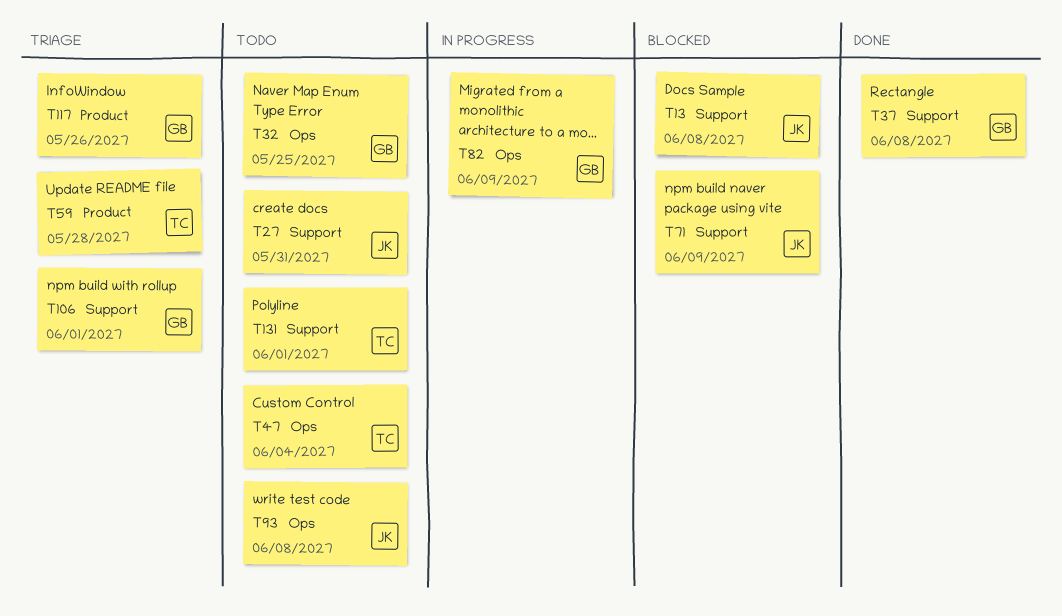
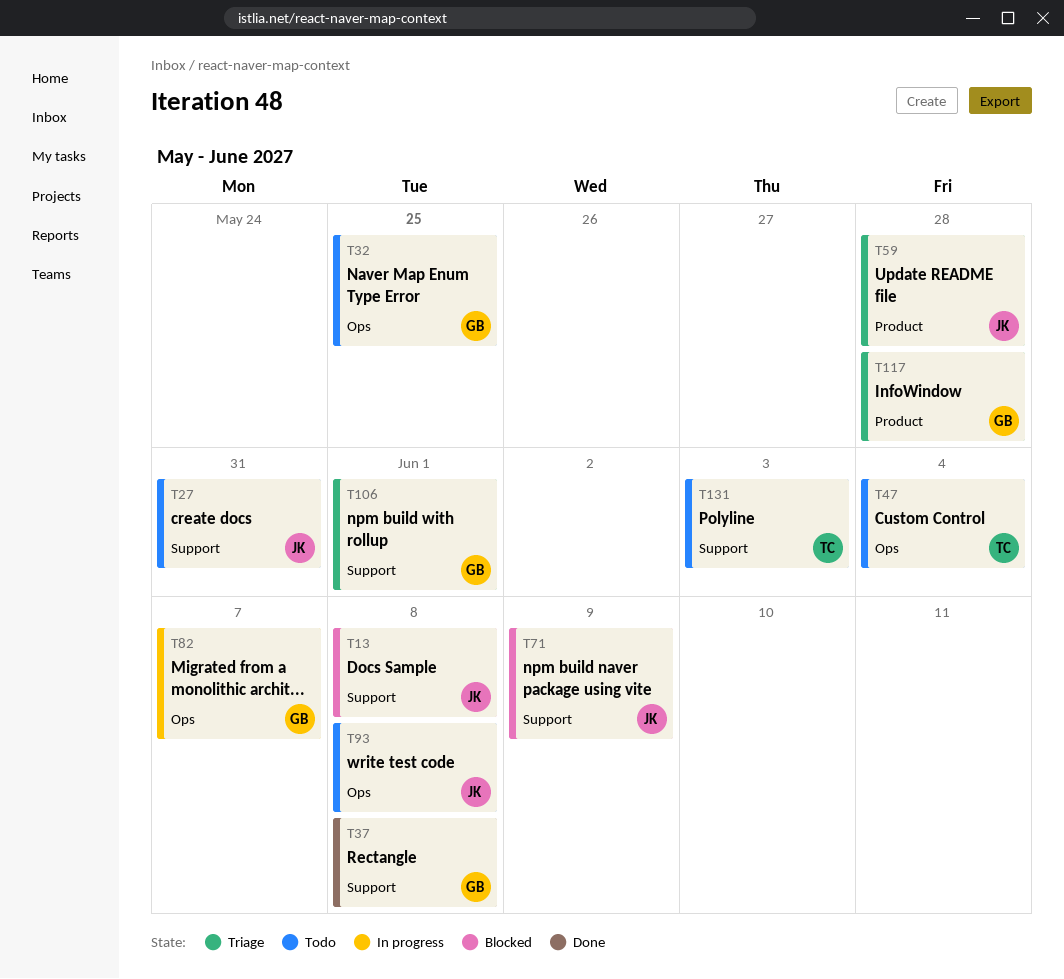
T59, owner: TC -> JK
T82, due: Jun 9 -> Jun 7
T117, due: May 26 -> May 28
T131, due: Jun 1 -> Jun 3

